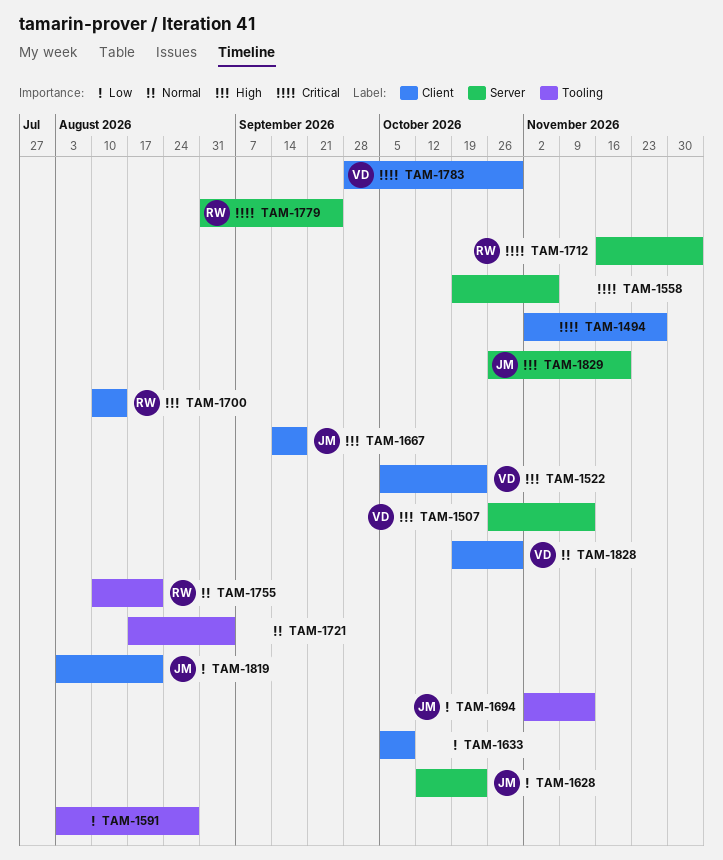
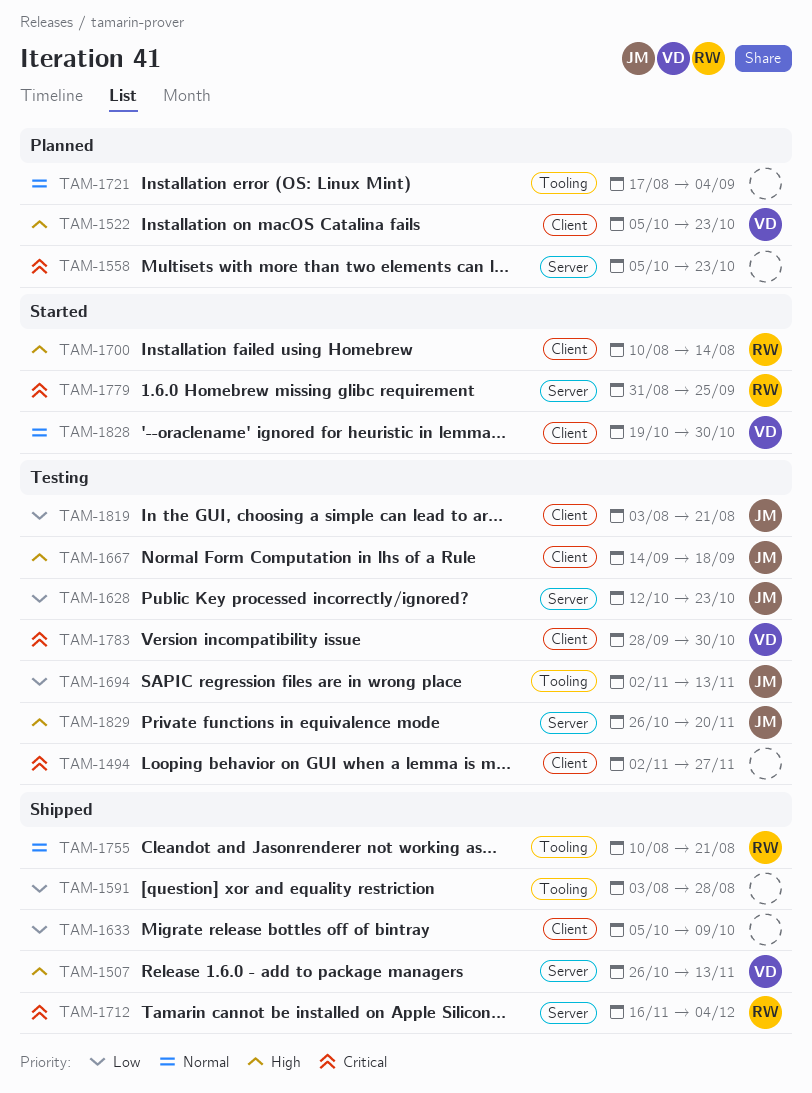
TAM-1558, start: Oct 19 -> Oct 5
TAM-1558, due: Nov 6 -> Oct 23

